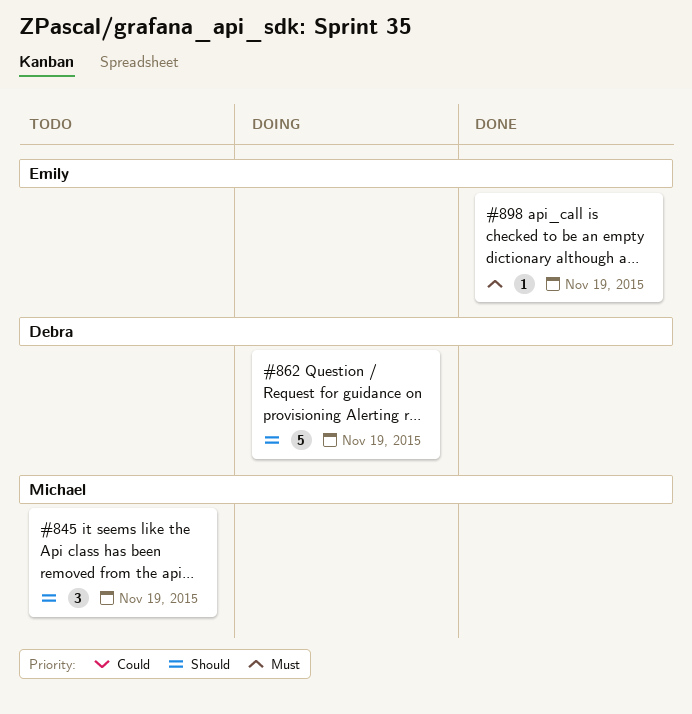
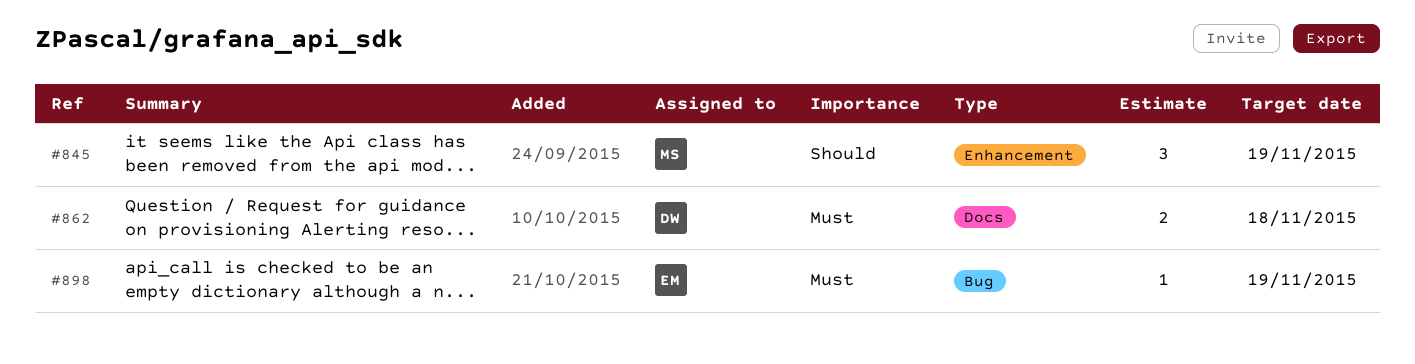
#862, priority: Should -> Must
#862, estimate: 5 -> 2
#862, due: Nov 19 -> Nov 18

